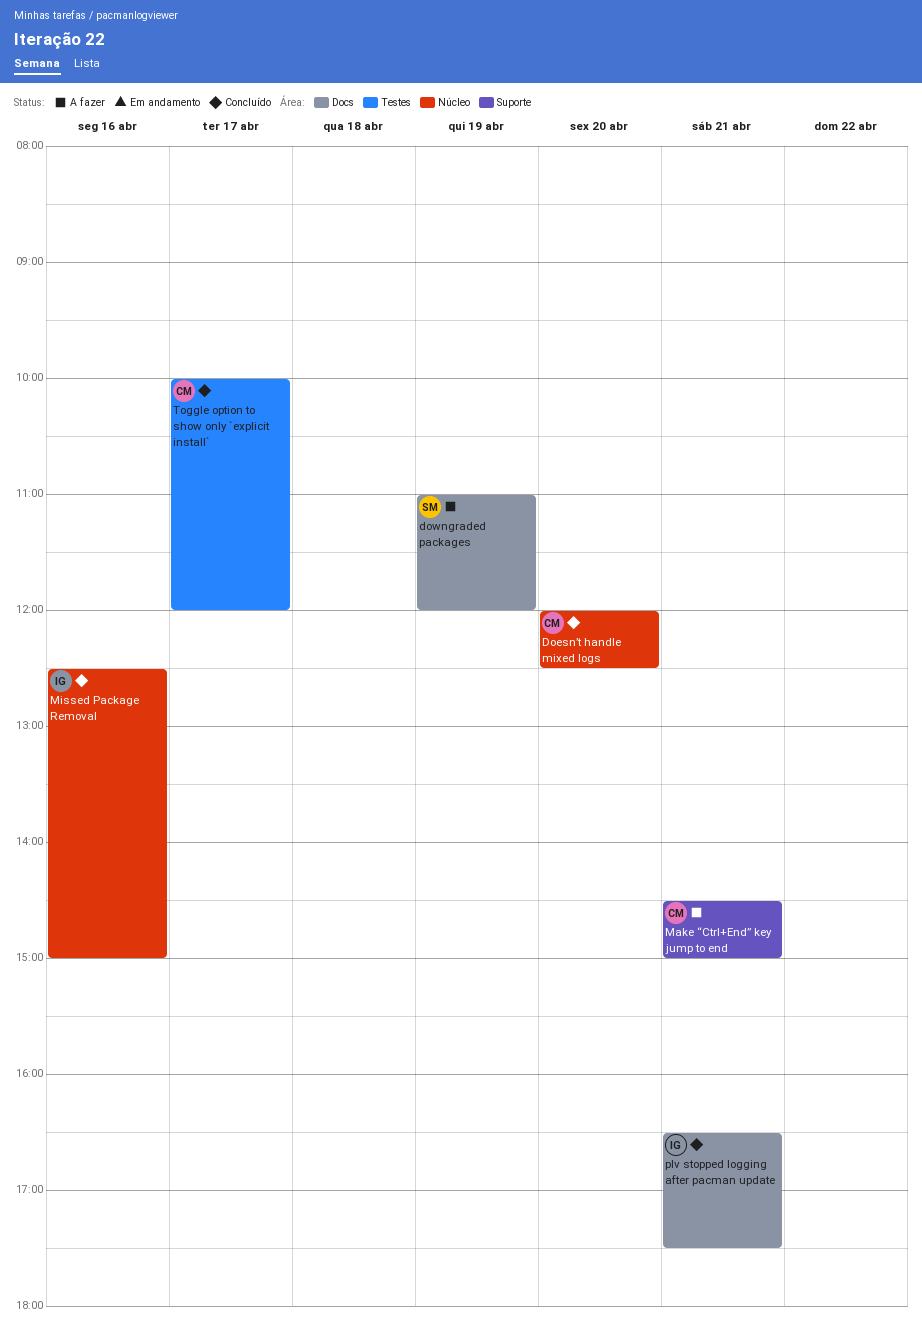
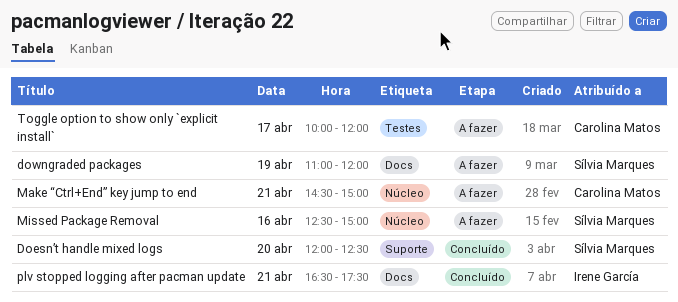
Doesn’t handle mixed logs, owner: Carolina Matos -> Sílvia Marques
Doesn’t handle mixed logs, label: Núcleo -> Suporte
Make “Ctrl+End” key jump to end, label: Suporte -> Núcleo
Missed Package Removal, status: Concluído -> A fazer
Missed Package Removal, owner: Irene García -> Sílvia Marques
Toggle option to show only `explicit install`, status: Concluído -> A fazer

